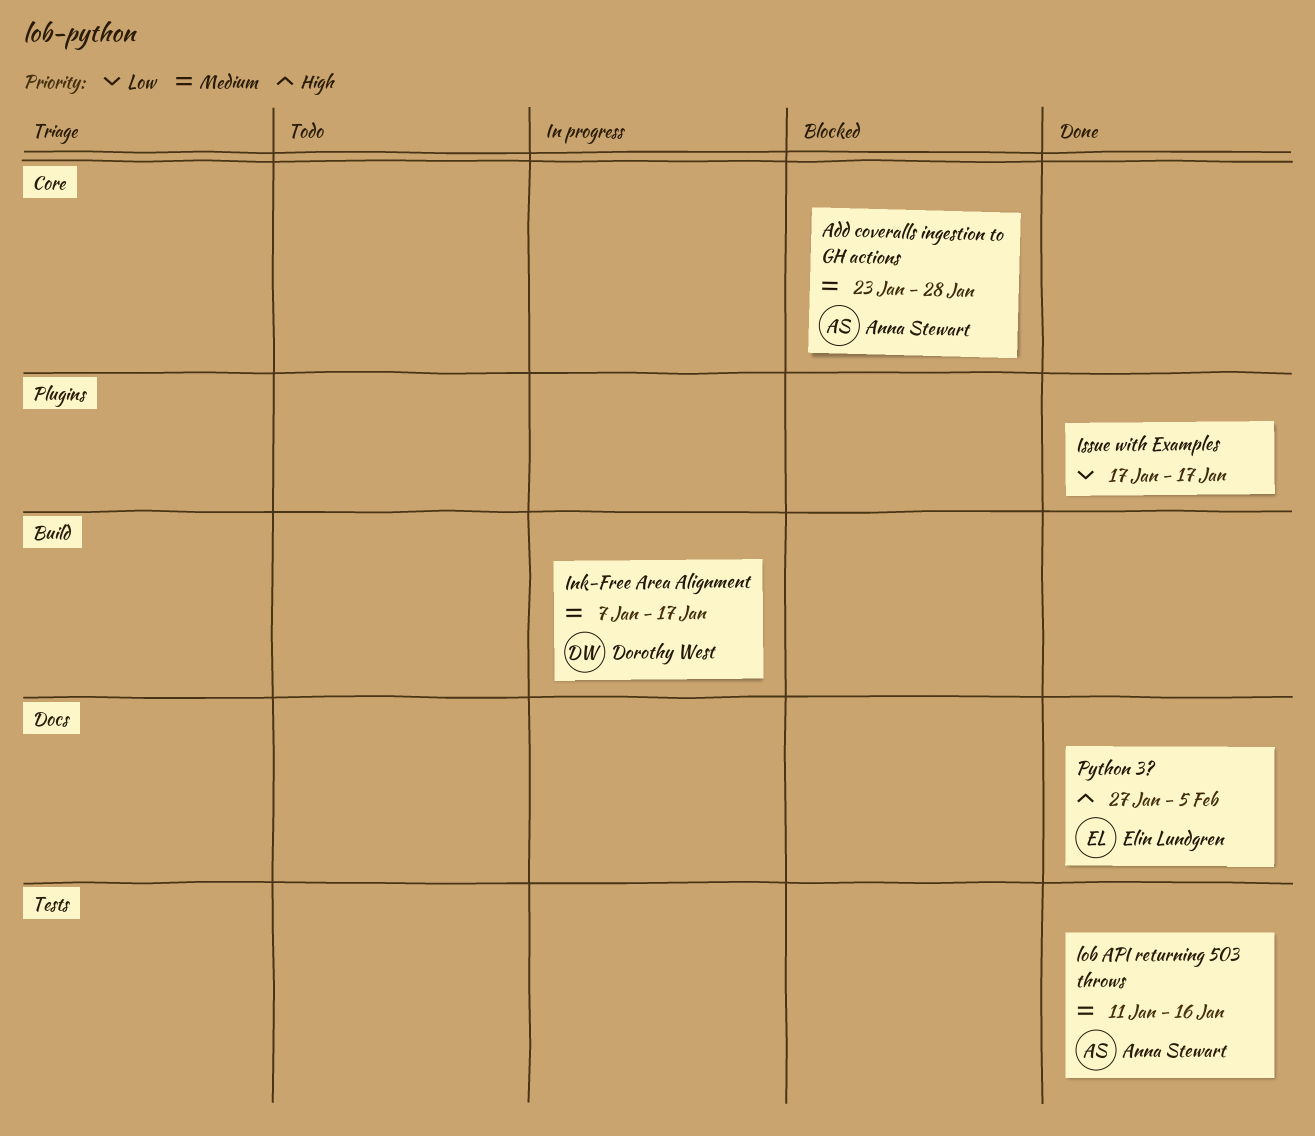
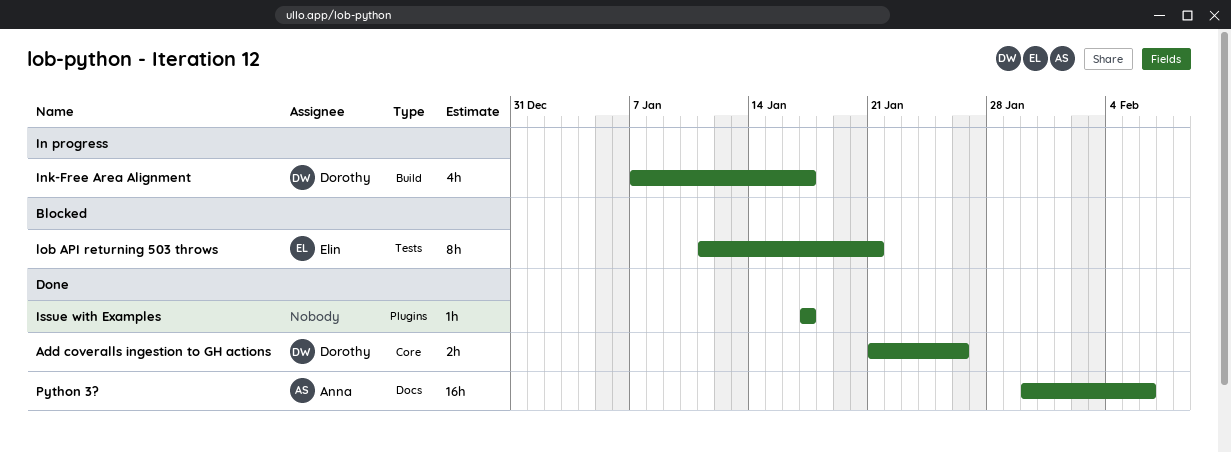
Add coveralls ingestion to GH actions, status: Blocked -> Done
Add coveralls ingestion to GH actions, owner: Anna Stewart -> Dorothy West
Add coveralls ingestion to GH actions, start: Jan 23 -> Jan 21
Add coveralls ingestion to GH actions, due: Jan 28 -> Jan 26
lob API returning 503 throws, status: Done -> Blocked
lob API returning 503 throws, owner: Anna Stewart -> Elin Lundgren
lob API returning 503 throws, due: Jan 16 -> Jan 21
Python 3?, owner: Elin Lundgren -> Anna Stewart
Python 3?, start: Jan 27 -> Jan 30
Python 3?, due: Feb 5 -> Feb 6

